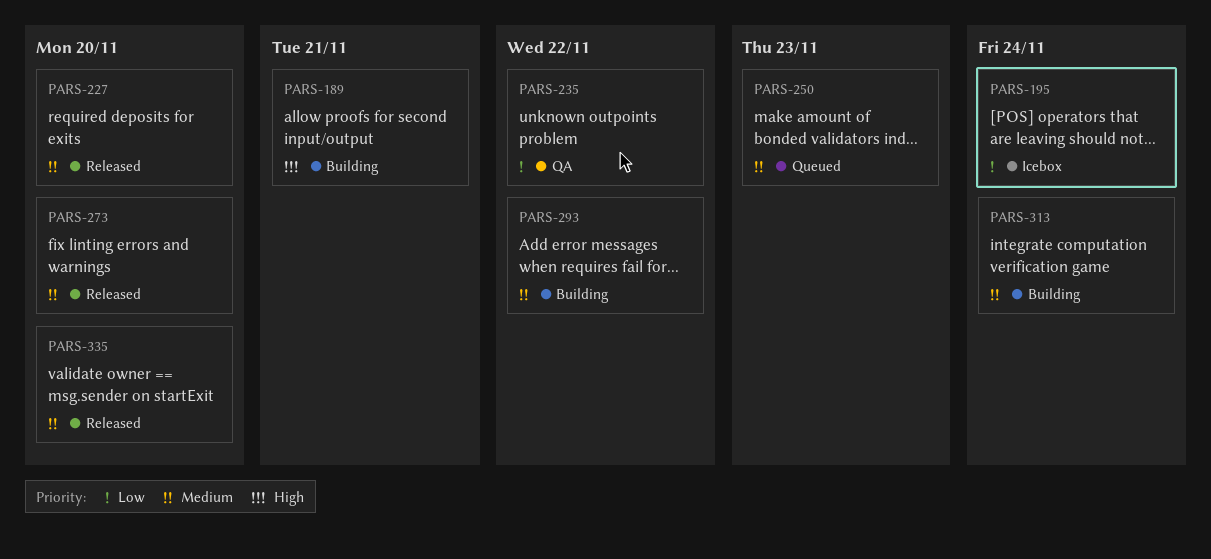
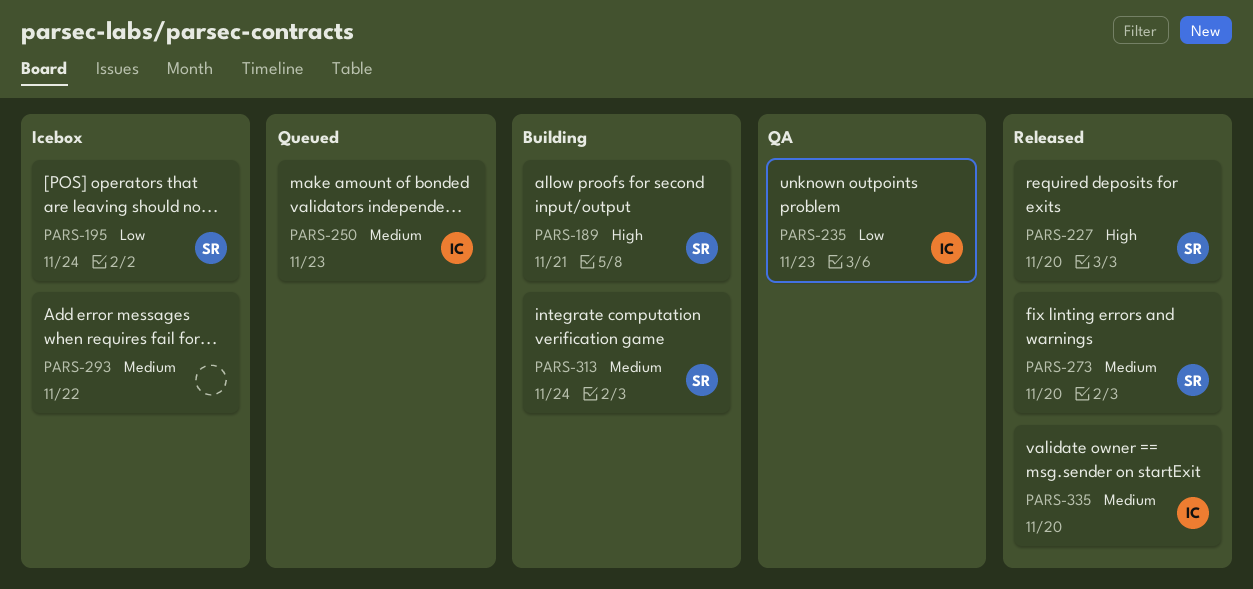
PARS-227, priority: Medium -> High
PARS-235, due: Nov 22 -> Nov 23
PARS-293, status: Building -> Icebox

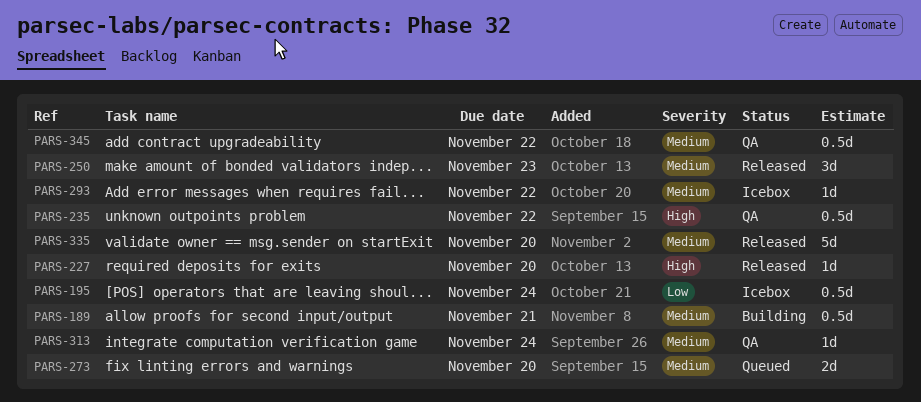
PARS-189, priority: High -> Medium
PARS-235, priority: Low -> High
PARS-235, due: Nov 23 -> Nov 22
PARS-250, status: Queued -> Released
PARS-273, status: Released -> Queued
PARS-313, status: Building -> QA
PARS-345: none -> present

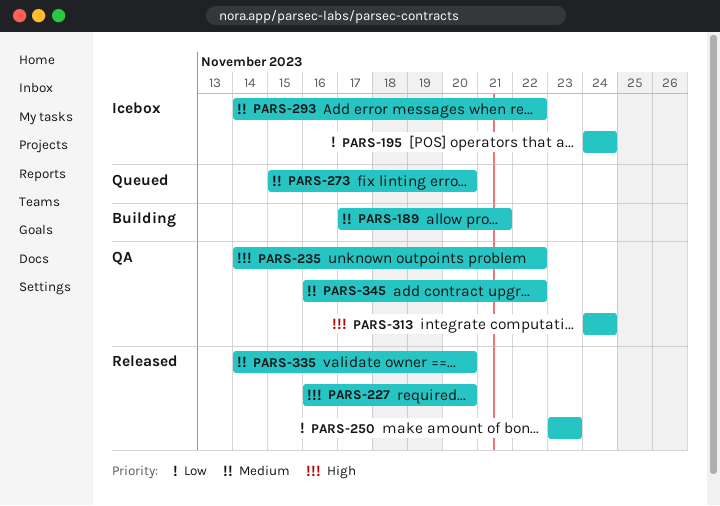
PARS-250, priority: Medium -> Low
PARS-313, priority: Medium -> High

